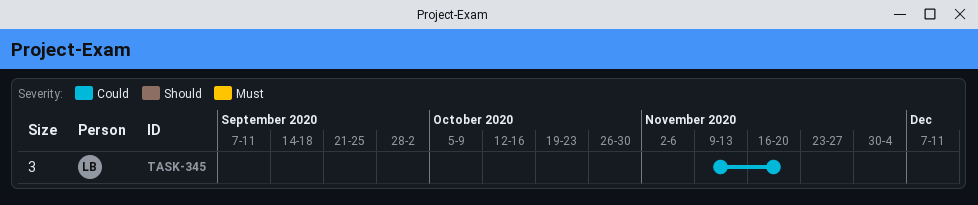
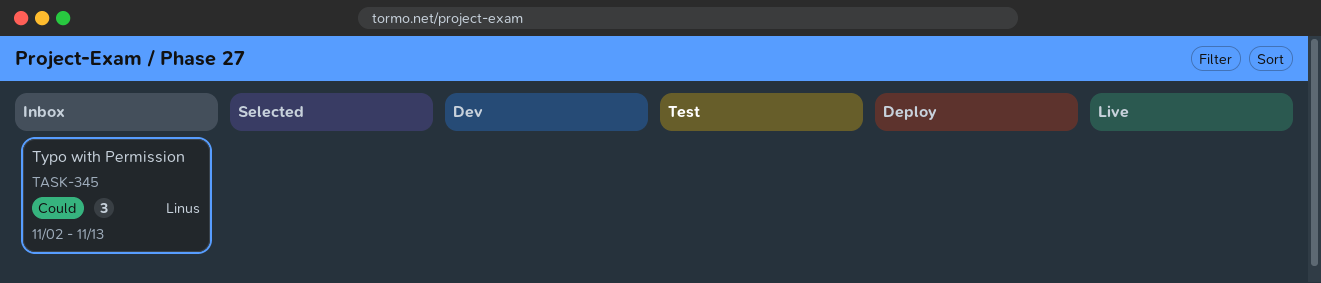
TASK-345, start: Nov 9 -> Nov 2
TASK-345, due: Nov 20 -> Nov 13

